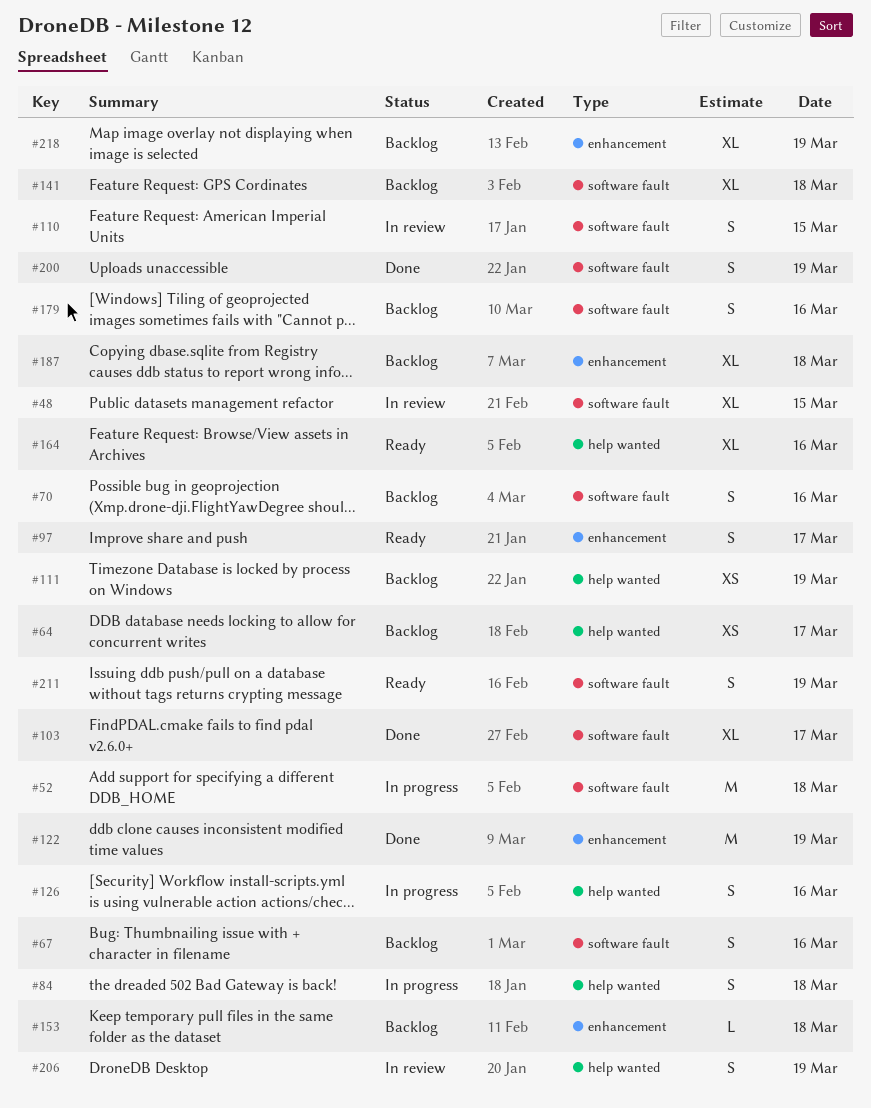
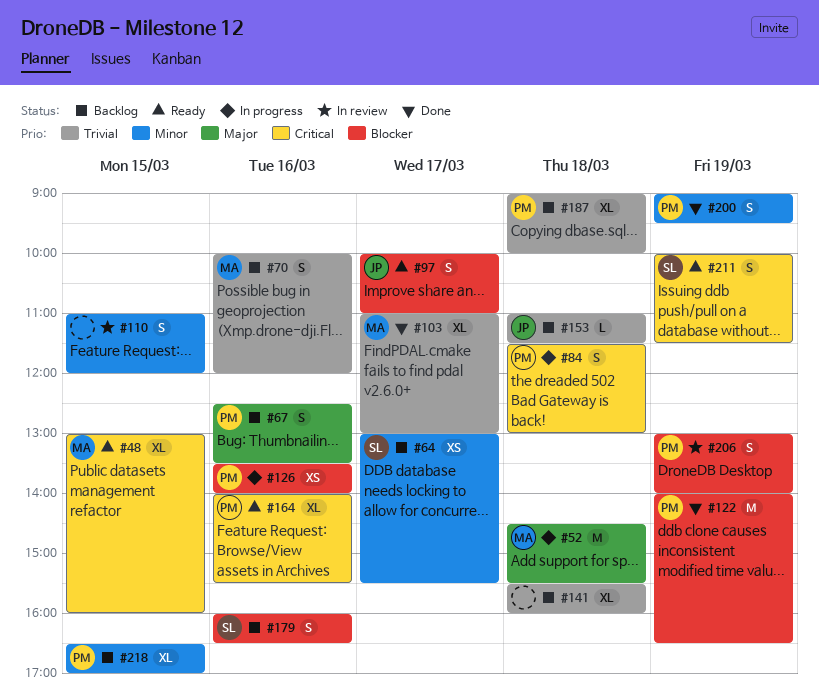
#48, status: In review -> Ready
#111: present -> none
#126, estimate: S -> XS
#218, day: Mar 19 -> Mar 15

